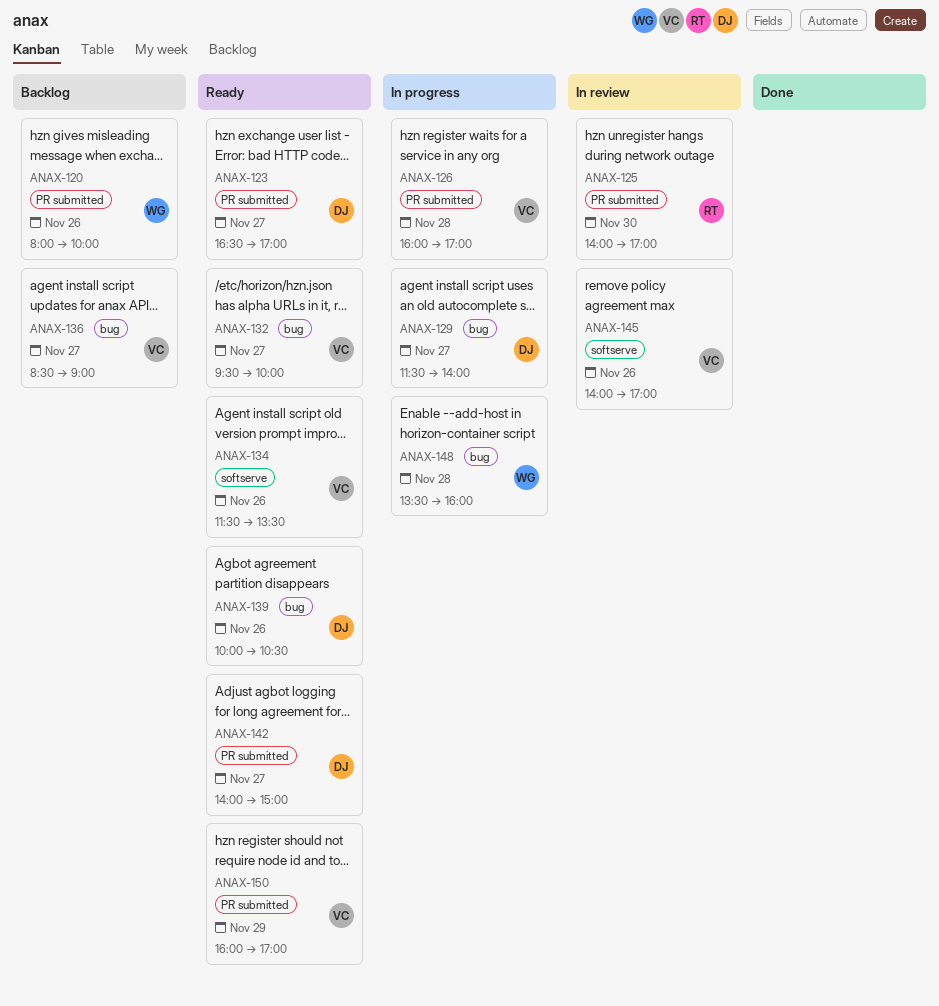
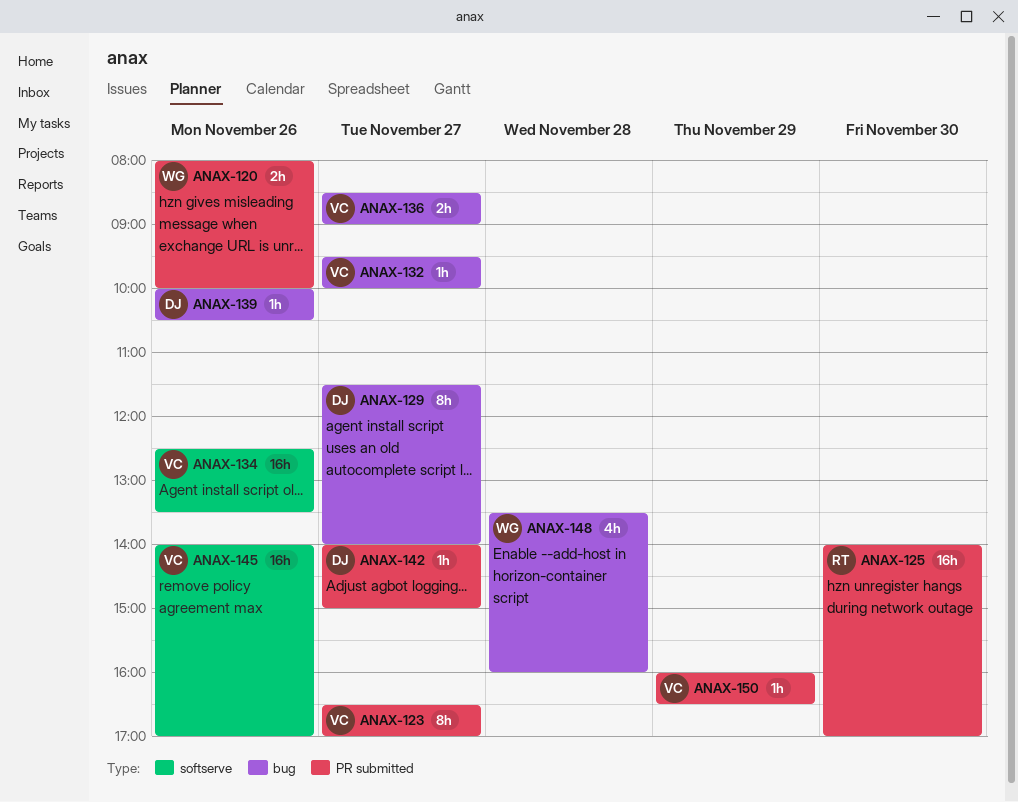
ANAX-123, owner: DJ -> VC
ANAX-126: present -> none
ANAX-134, begins: 11:30 -> 12:30
ANAX-150, ends: 17:00 -> 16:30

